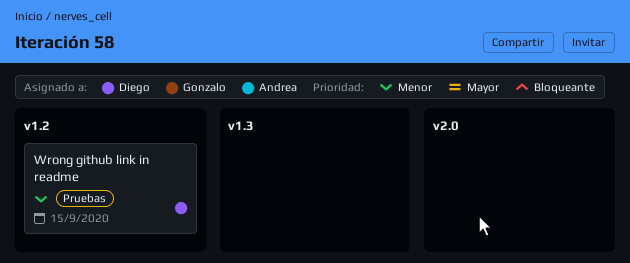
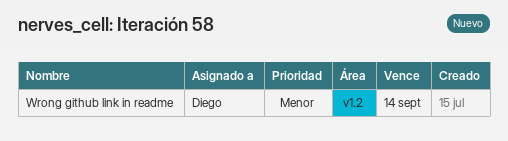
Wrong github link in readme, due: Sep 15 -> Sep 14

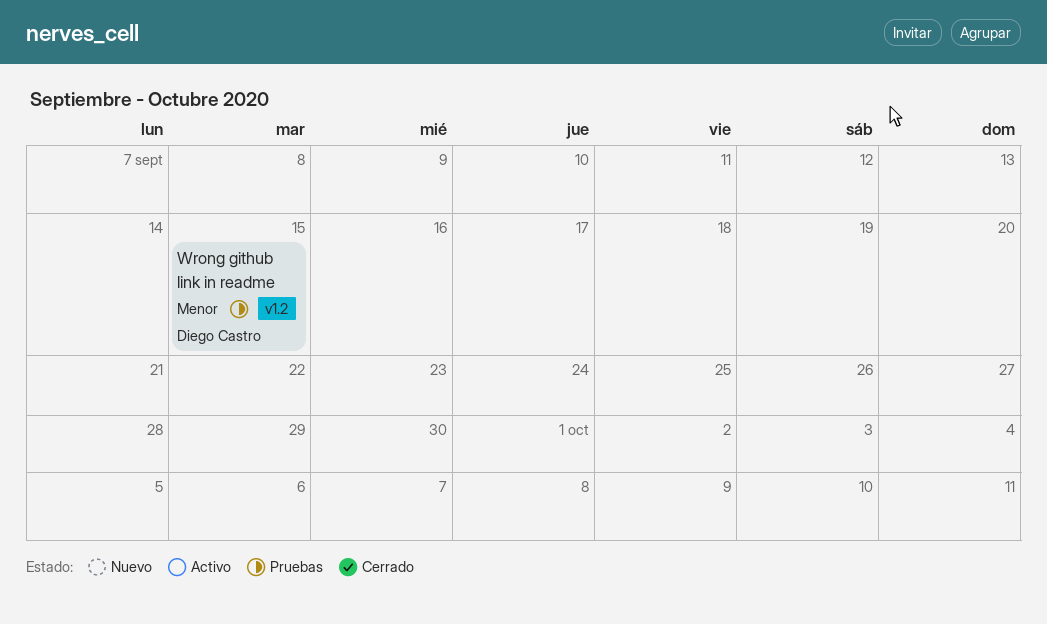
Wrong github link in readme, due: Sep 14 -> Sep 15

